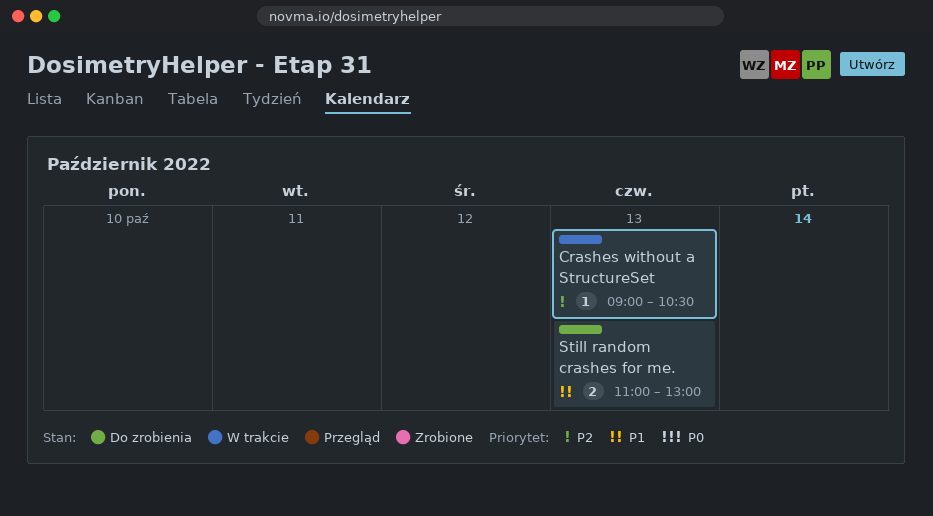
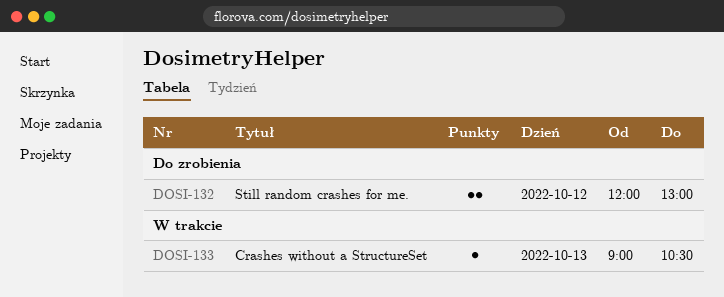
Still random crashes for me., day: Oct 13 -> Oct 12
Still random crashes for me., begins: 11:00 -> 12:00

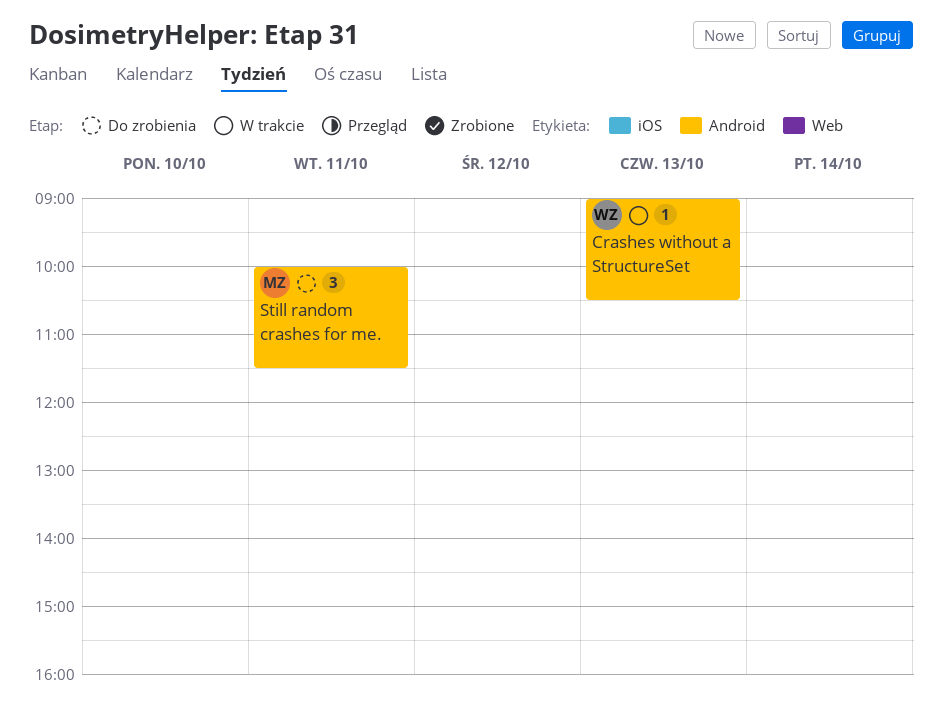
Still random crashes for me., estimate: 2 -> 3
Still random crashes for me., day: Oct 12 -> Oct 11
Still random crashes for me., begins: 12:00 -> 10:00
Still random crashes for me., ends: 13:00 -> 11:30

